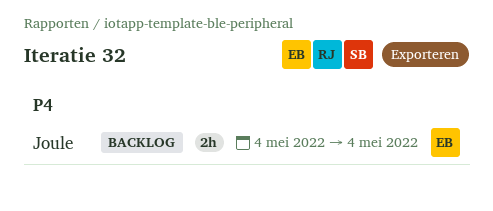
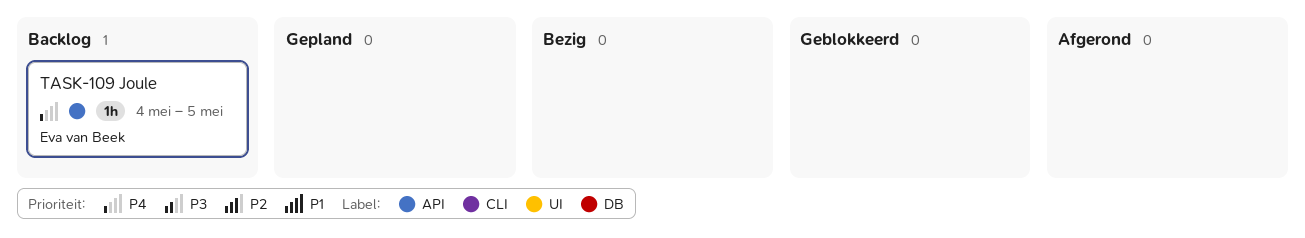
Joule, estimate: 2h -> 1h
Joule, due: May 4 -> May 5

